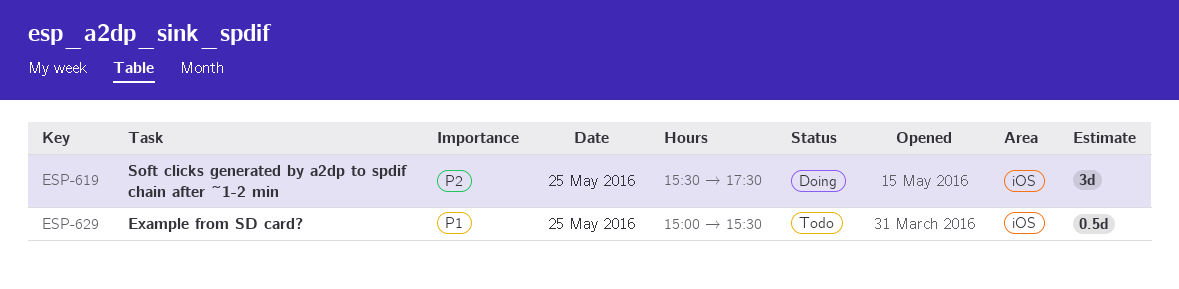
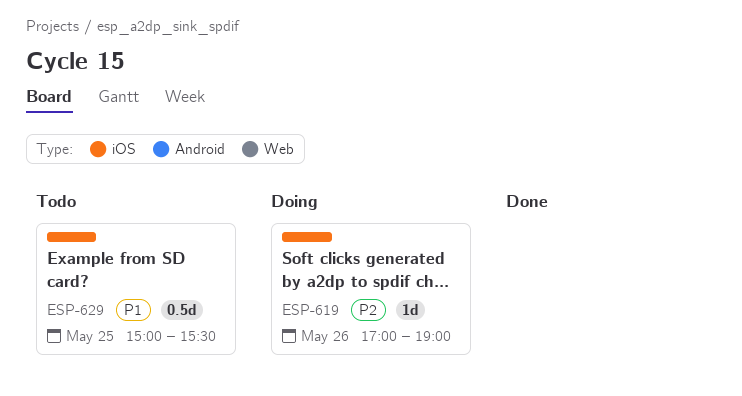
ESP-619, estimate: 3d -> 1d
ESP-619, day: May 25 -> May 26
ESP-619, begins: 15:30 -> 17:00
ESP-619, ends: 17:30 -> 19:00

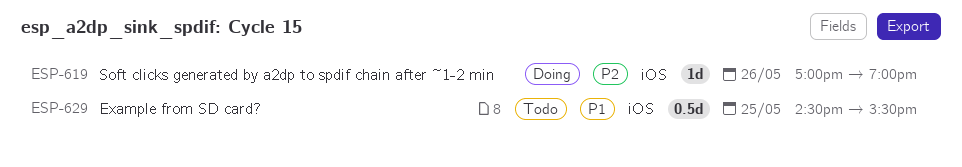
ESP-629, begins: 15:00 -> 14:30

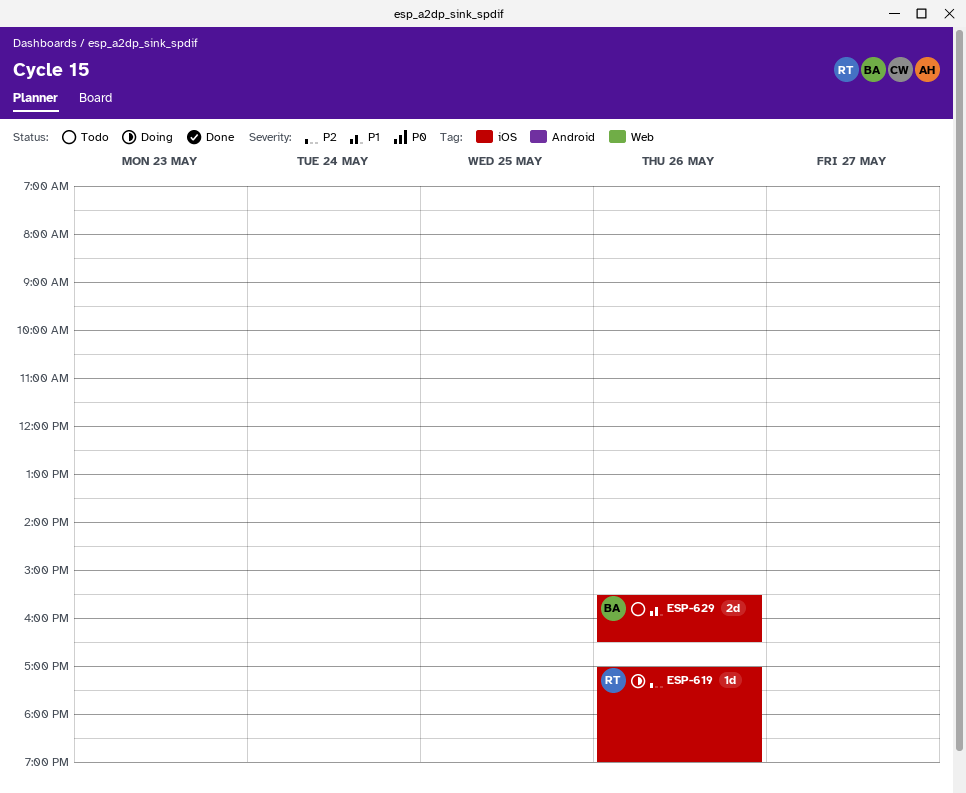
ESP-629, estimate: 0.5d -> 2d
ESP-629, day: May 25 -> May 26
ESP-629, begins: 14:30 -> 15:30
ESP-629, ends: 15:30 -> 16:30

